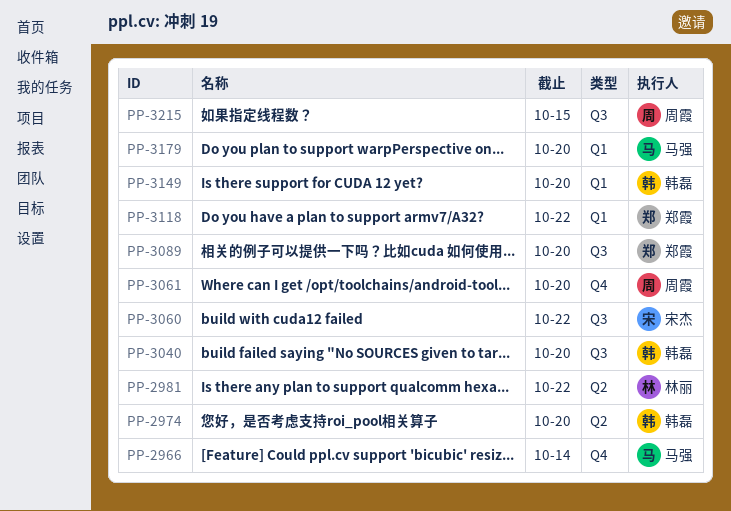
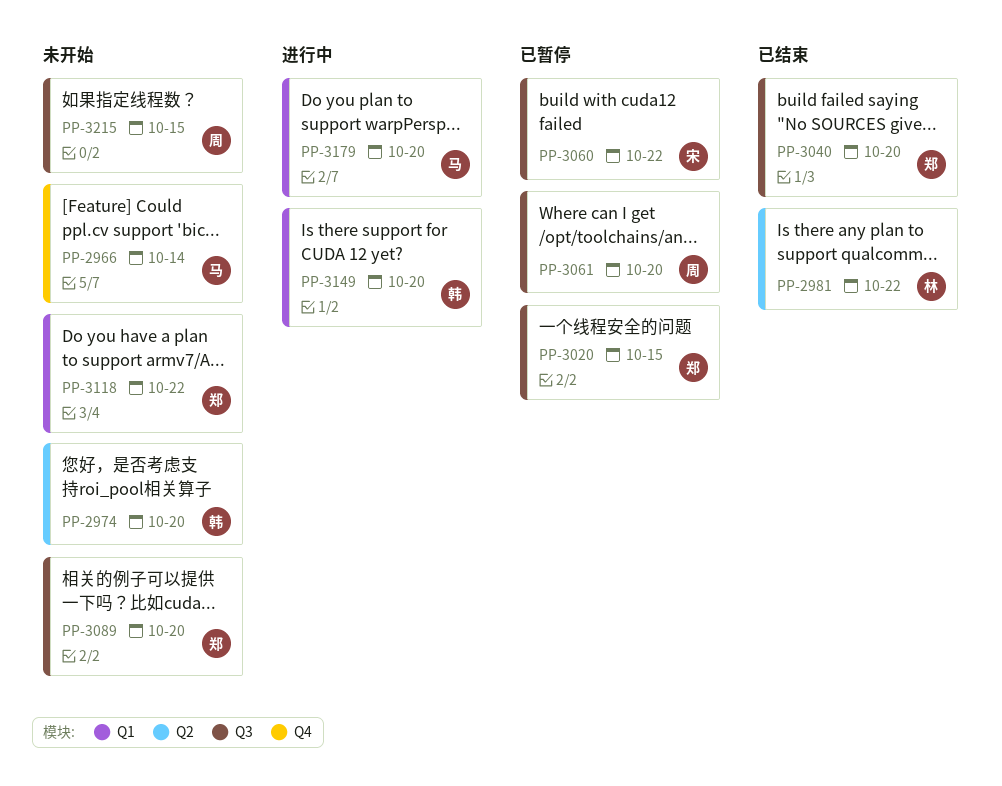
PP-3020: none -> present
PP-3040, owner: 韩磊 -> 郑霞
PP-3061, label: Q4 -> Q3

